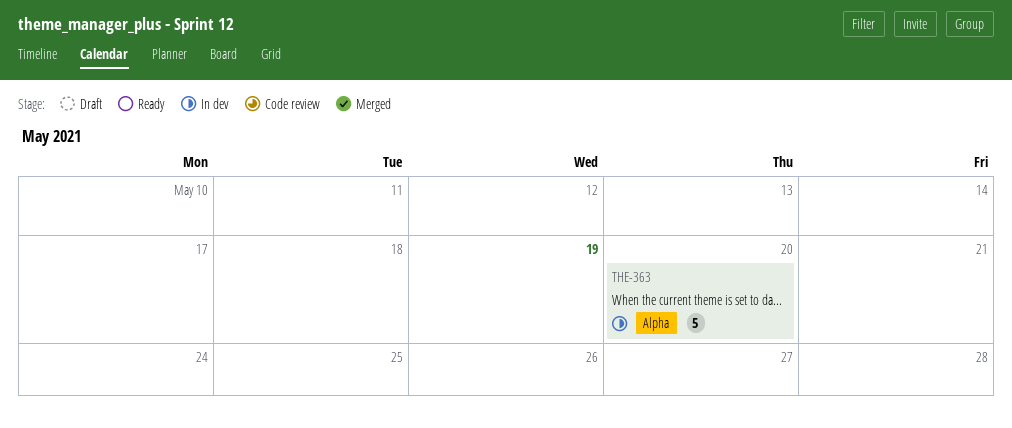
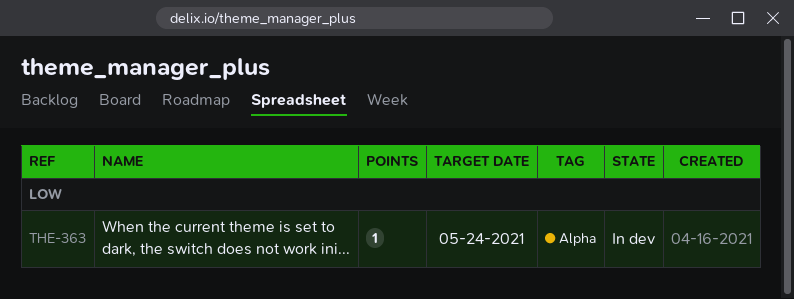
THE-363, estimate: 5 -> 1
THE-363, due: May 20 -> May 24

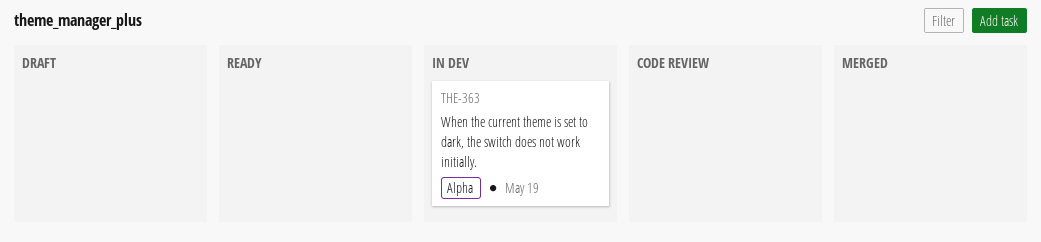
THE-363, due: May 24 -> May 19

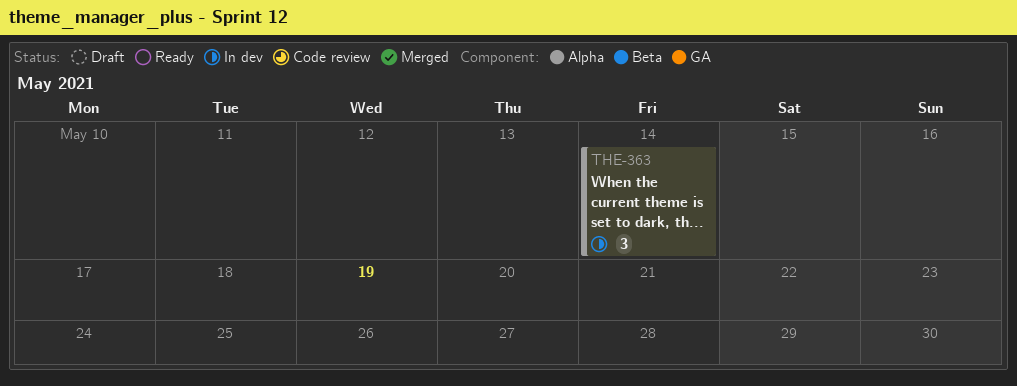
THE-363, estimate: 1 -> 3
THE-363, due: May 19 -> May 14

